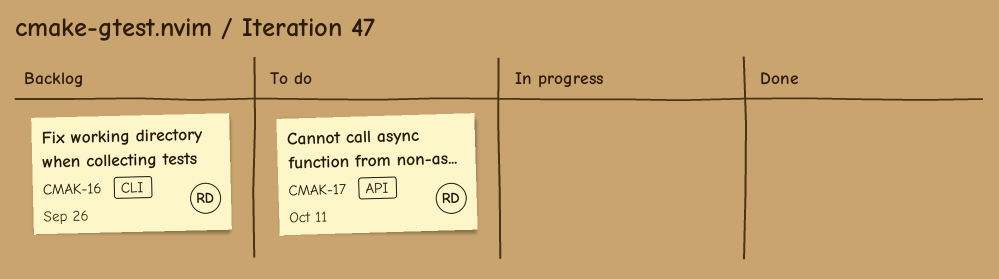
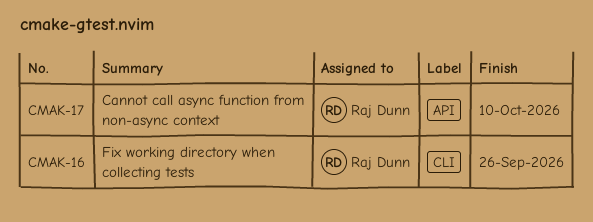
CMAK-17, due: Oct 11 -> Oct 10

